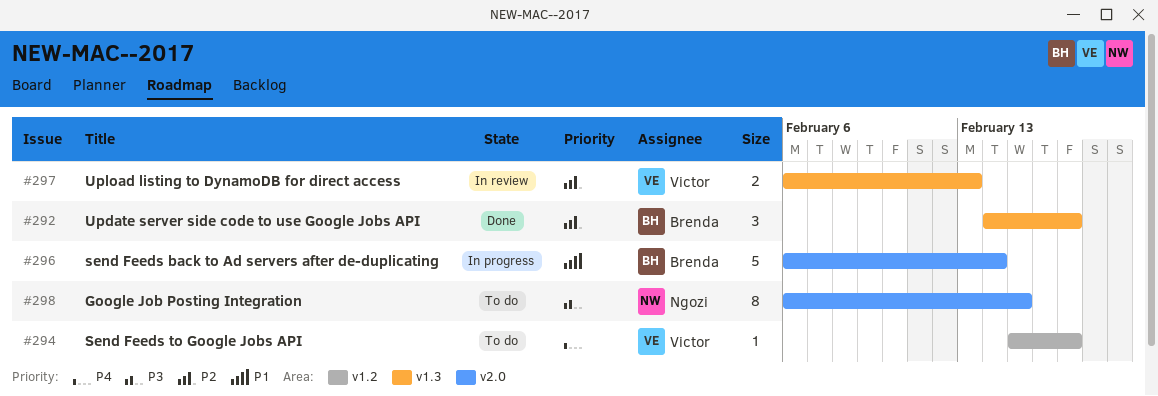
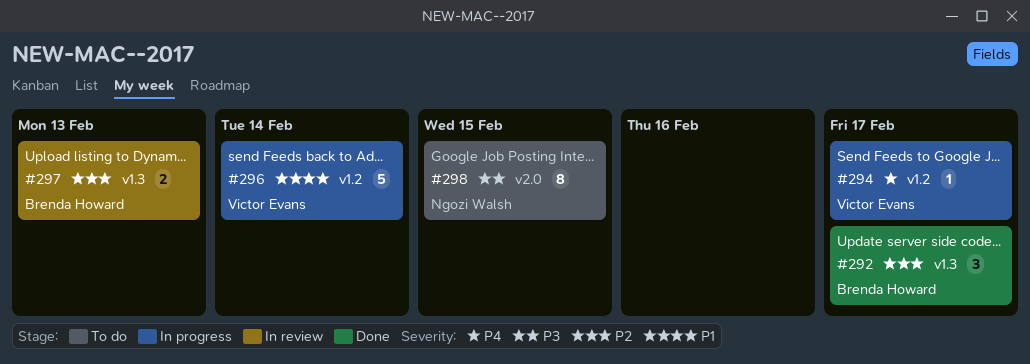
#294, status: To do -> In progress
#296, owner: Brenda Howard -> Victor Evans
#296, label: v2.0 -> v1.2
#297, owner: Victor Evans -> Brenda Howard

